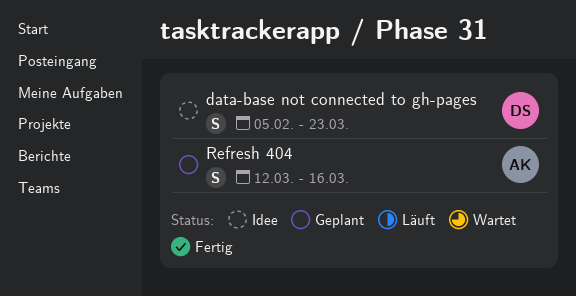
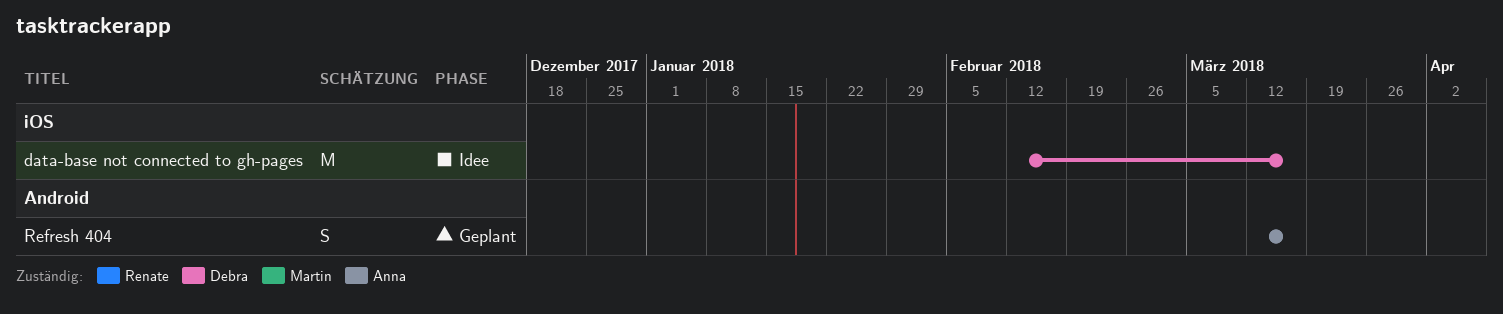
data-base not connected to gh-pages, estimate: S -> M
data-base not connected to gh-pages, start: Feb 5 -> Feb 12
data-base not connected to gh-pages, due: Mar 23 -> Mar 16

